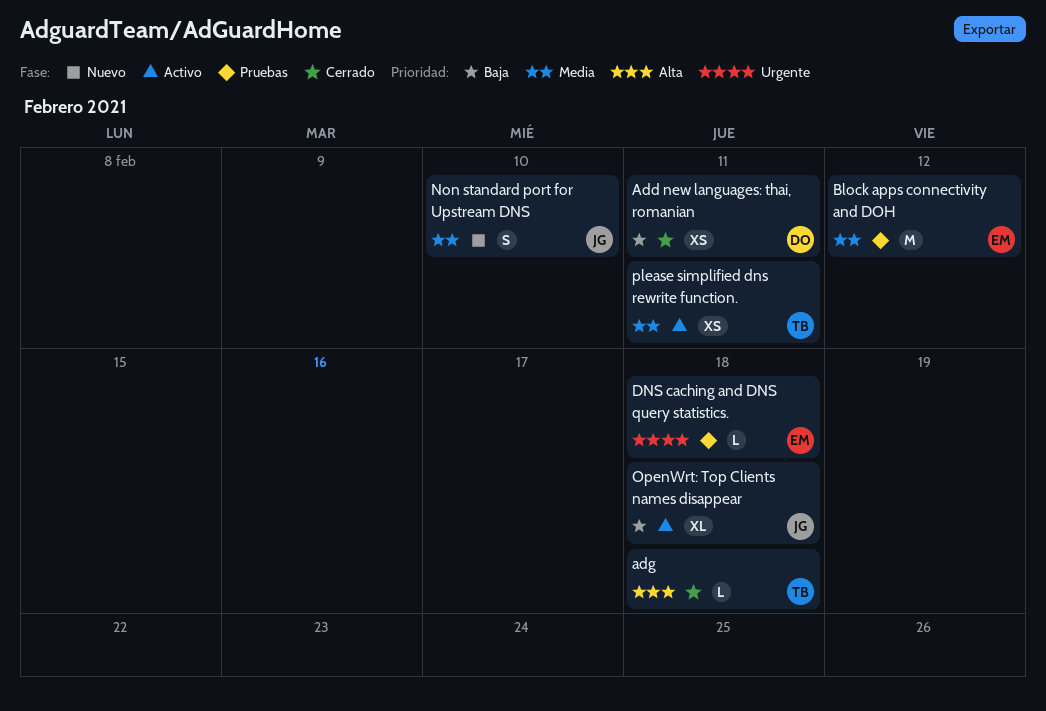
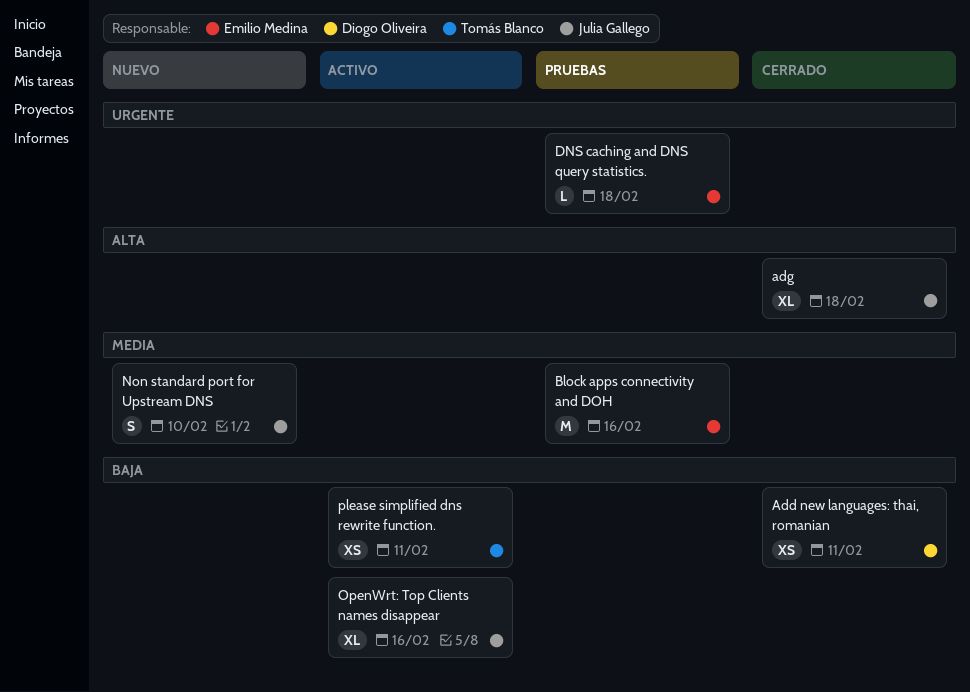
adg, owner: Tomás Blanco -> Julia Gallego
adg, estimate: L -> XL
Block apps connectivity and DOH, due: Feb 12 -> Feb 16
OpenWrt: Top Clients names disappear, due: Feb 18 -> Feb 16
please simplified dns rewrite function., priority: Media -> Baja

